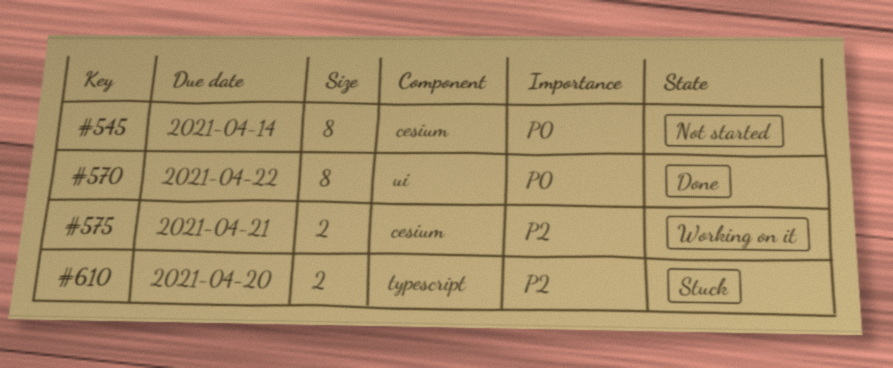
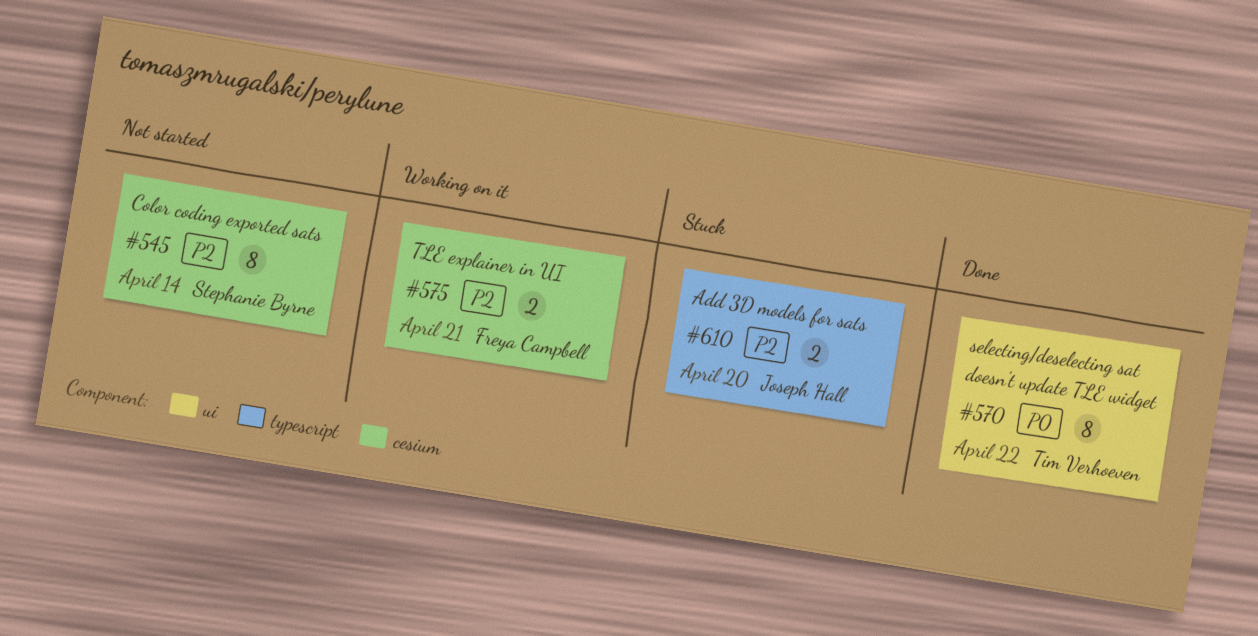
#545, priority: P0 -> P2

